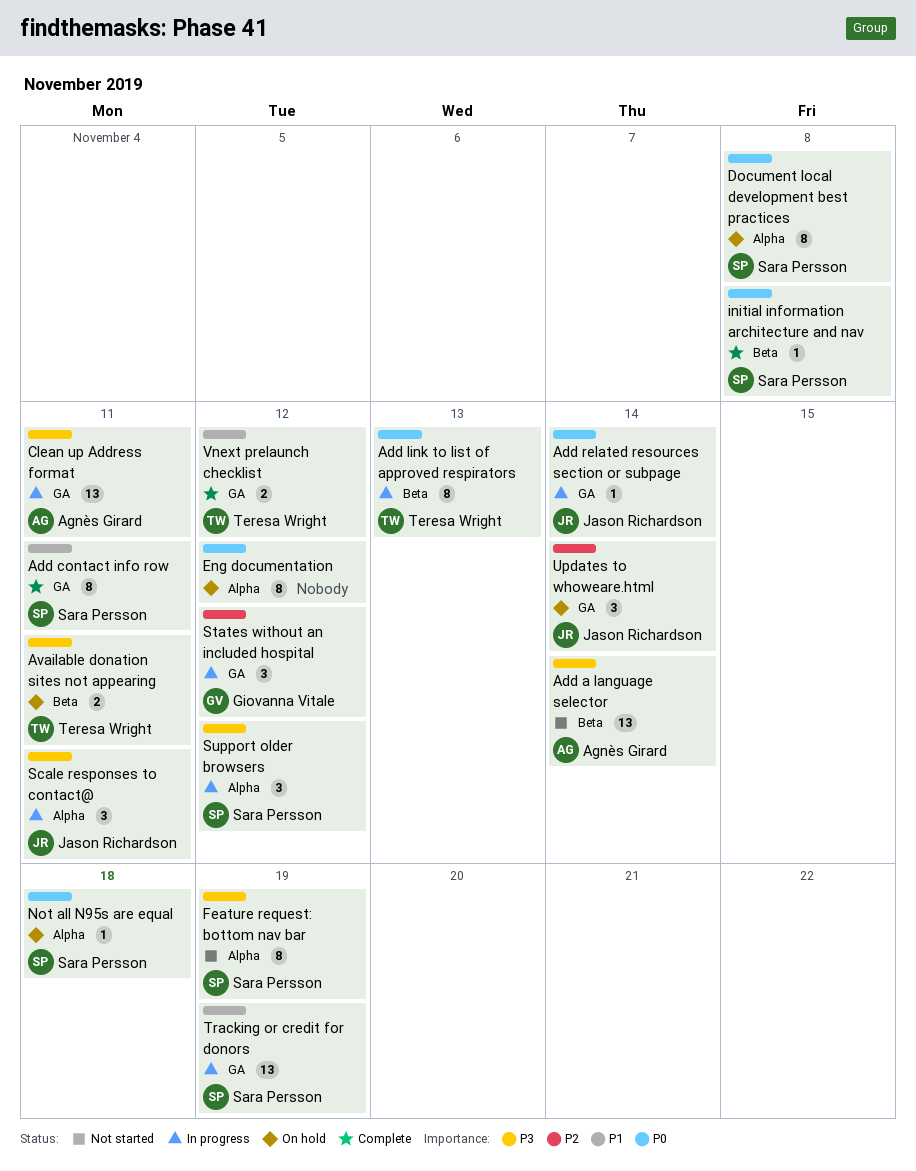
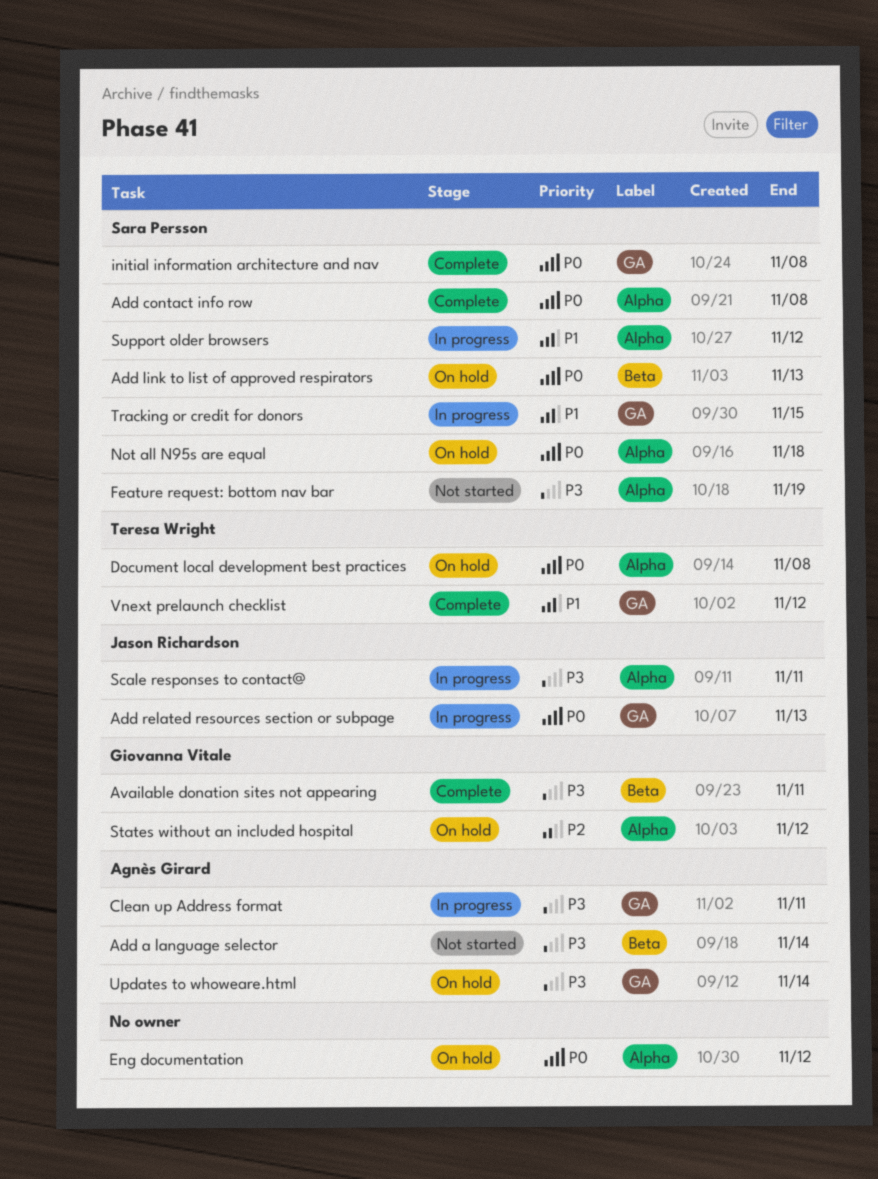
Add contact info row, priority: P1 -> P0
Add contact info row, label: GA -> Alpha
Add contact info row, due: Nov 11 -> Nov 8
Add link to list of approved respirators, status: In progress -> On hold
Add link to list of approved respirators, owner: Teresa Wright -> Sara Persson
Add related resources section or subpage, due: Nov 14 -> Nov 13
Available donation sites not appearing, status: On hold -> Complete
Available donation sites not appearing, owner: Teresa Wright -> Giovanna Vitale
Document local development best practices, owner: Sara Persson -> Teresa Wright
initial information architecture and nav, label: Beta -> GA
States without an included hospital, status: In progress -> On hold
States without an included hospital, label: GA -> Alpha
Support older browsers, priority: P3 -> P1
Tracking or credit for donors, due: Nov 19 -> Nov 15
Updates to whoweare.html, owner: Jason Richardson -> Agnès Girard
Updates to whoweare.html, priority: P2 -> P3

